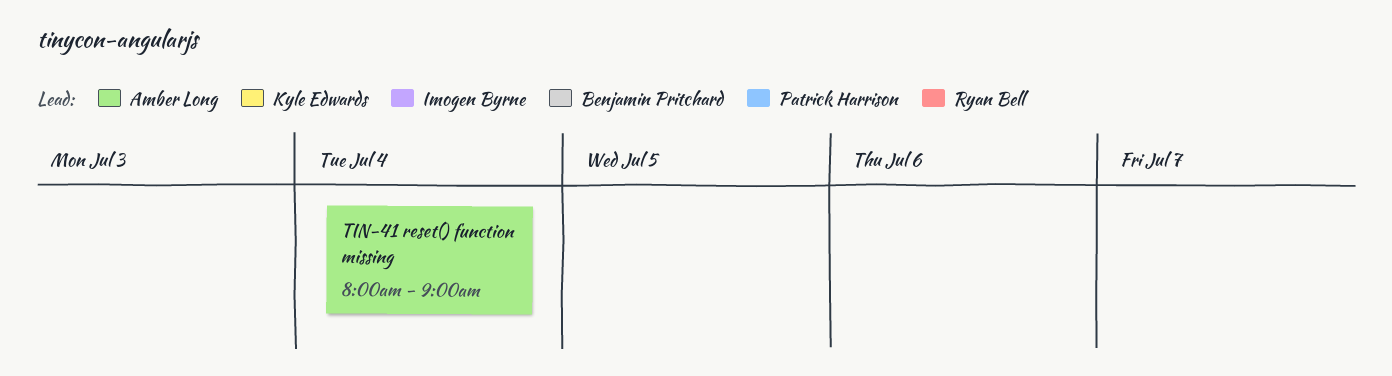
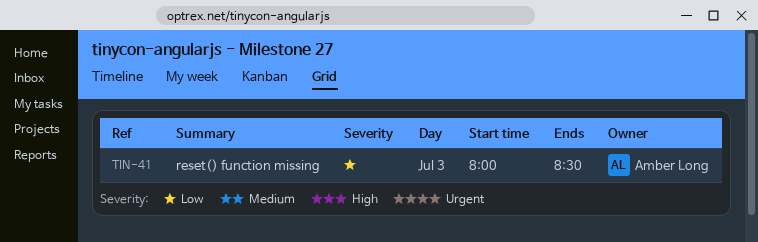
TIN-41, day: Jul 4 -> Jul 3
TIN-41, ends: 09:00 -> 08:30

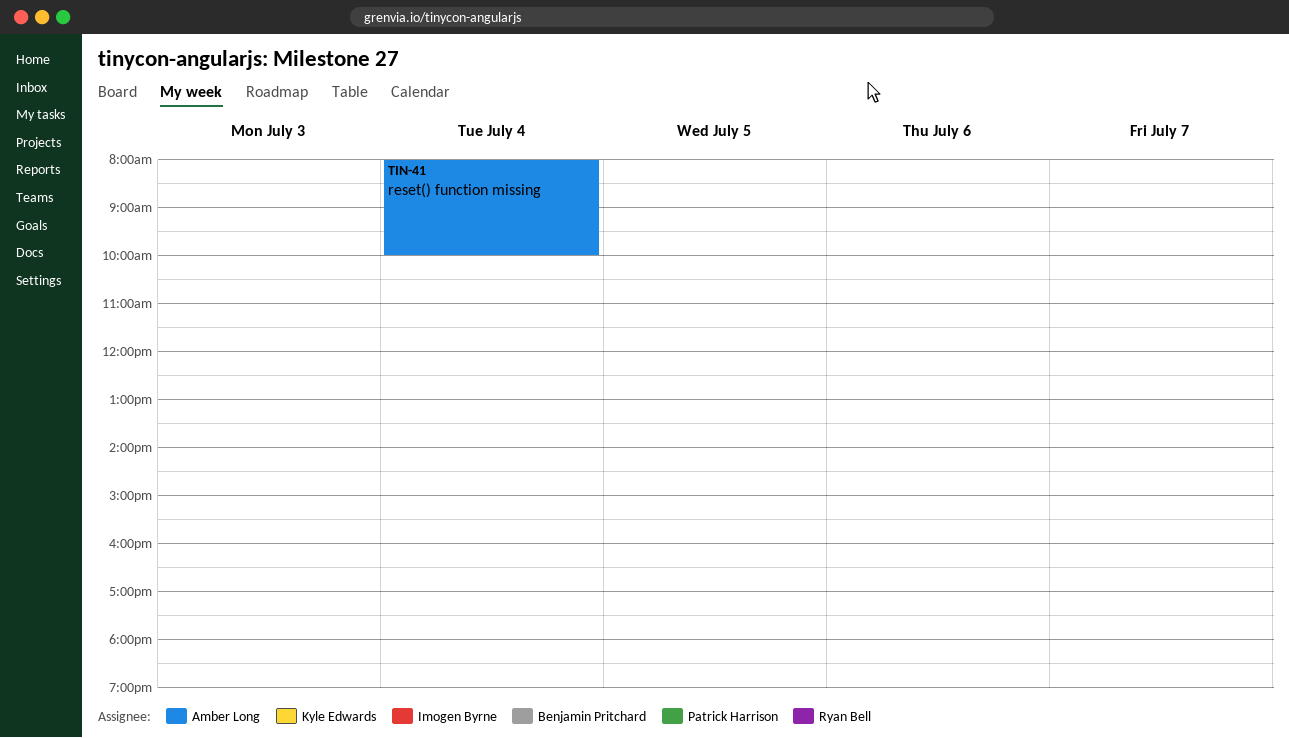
TIN-41, day: Jul 3 -> Jul 4
TIN-41, ends: 08:30 -> 10:00

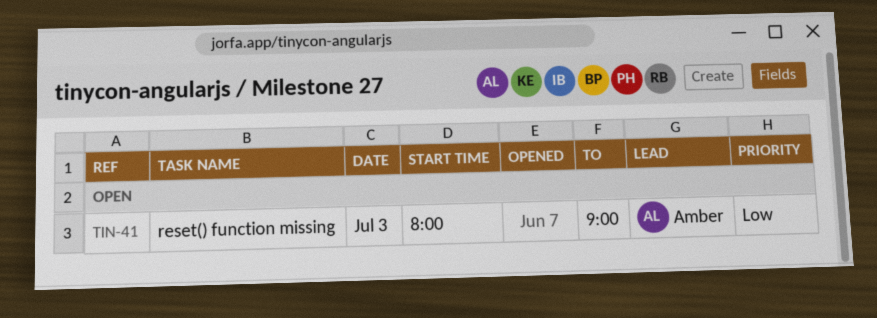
TIN-41, day: Jul 4 -> Jul 3
TIN-41, ends: 10:00 -> 09:00

